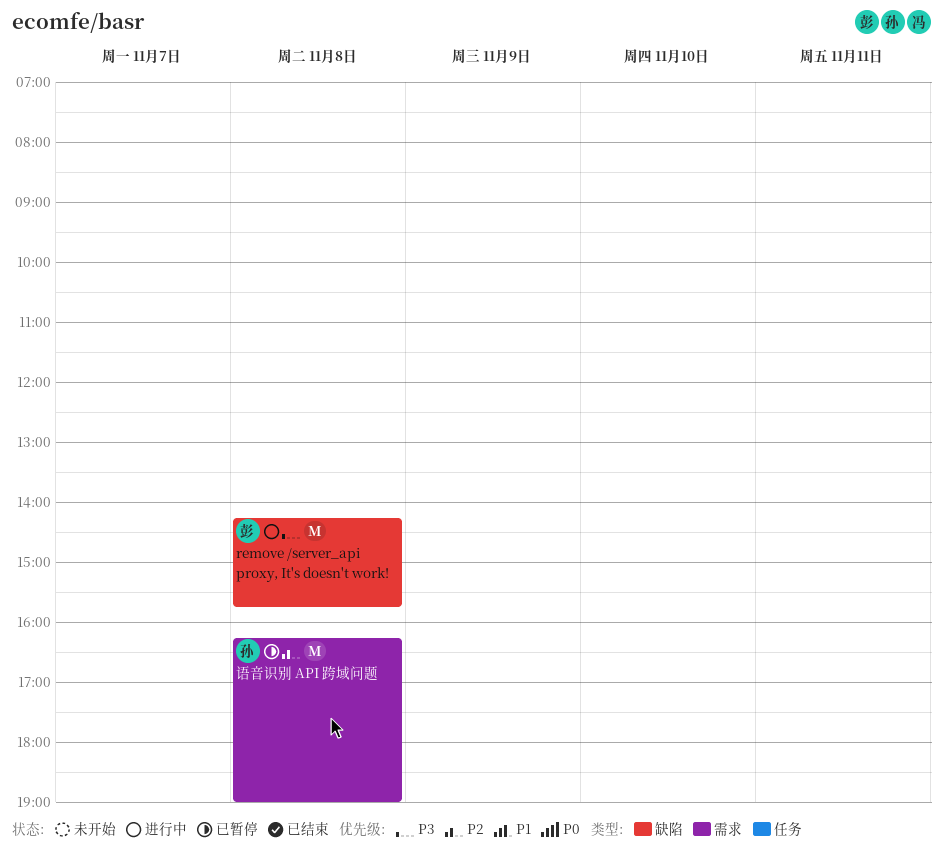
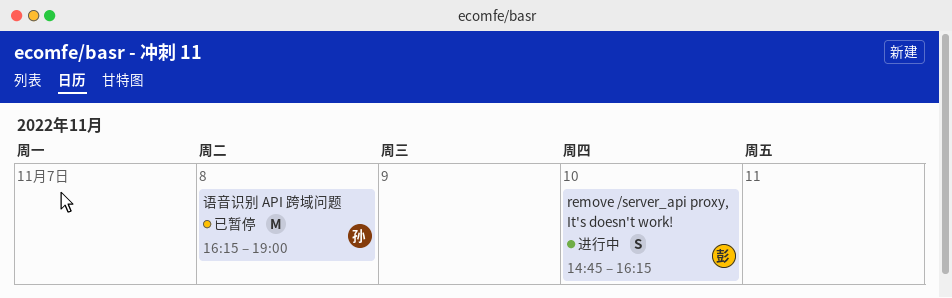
remove /server_api proxy, It's doesn't work!, estimate: M -> S
remove /server_api proxy, It's doesn't work!, day: Nov 8 -> Nov 10
remove /server_api proxy, It's doesn't work!, begins: 14:15 -> 14:45
remove /server_api proxy, It's doesn't work!, ends: 15:45 -> 16:15

